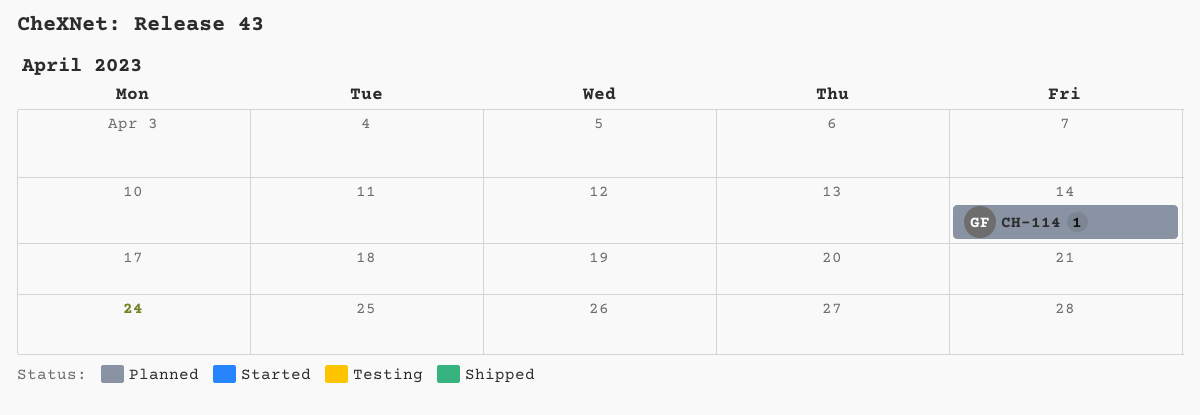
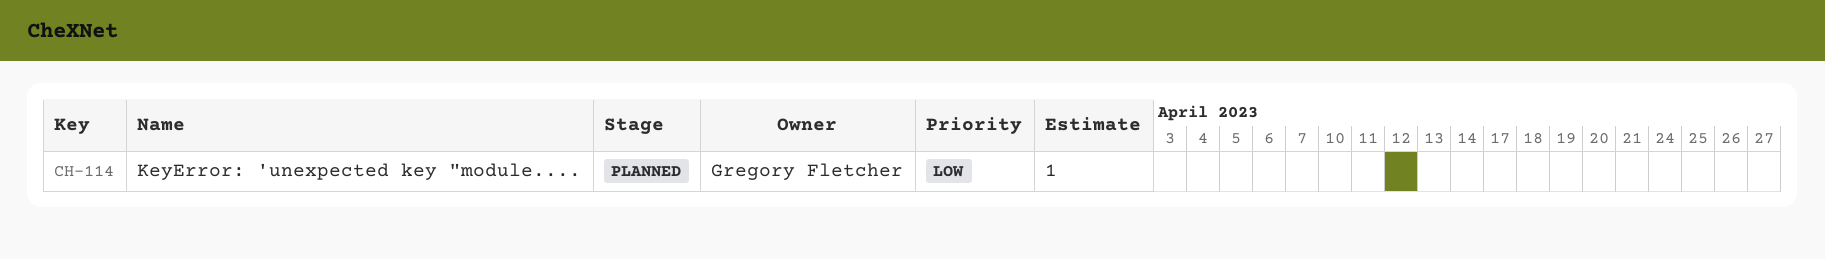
CH-114, start: Apr 14 -> Apr 12
CH-114, due: Apr 14 -> Apr 12

